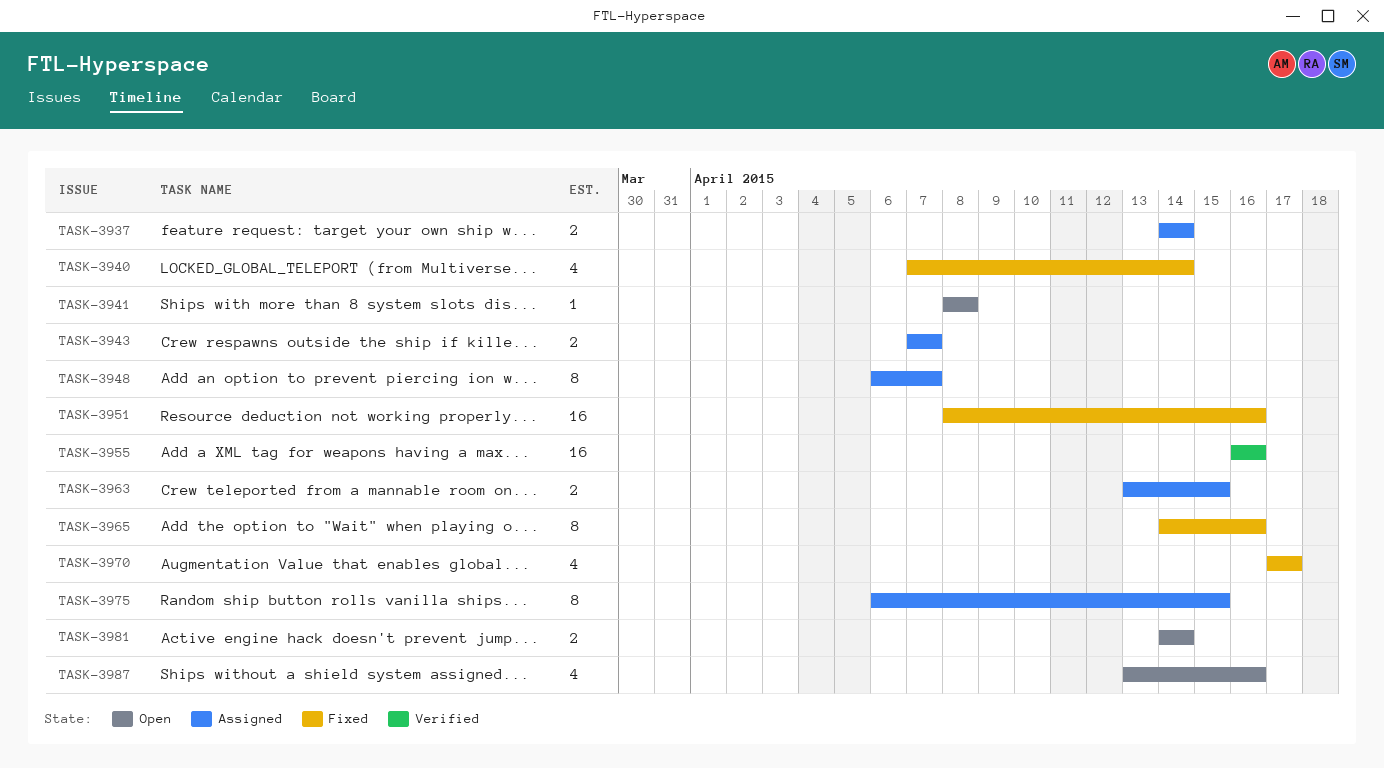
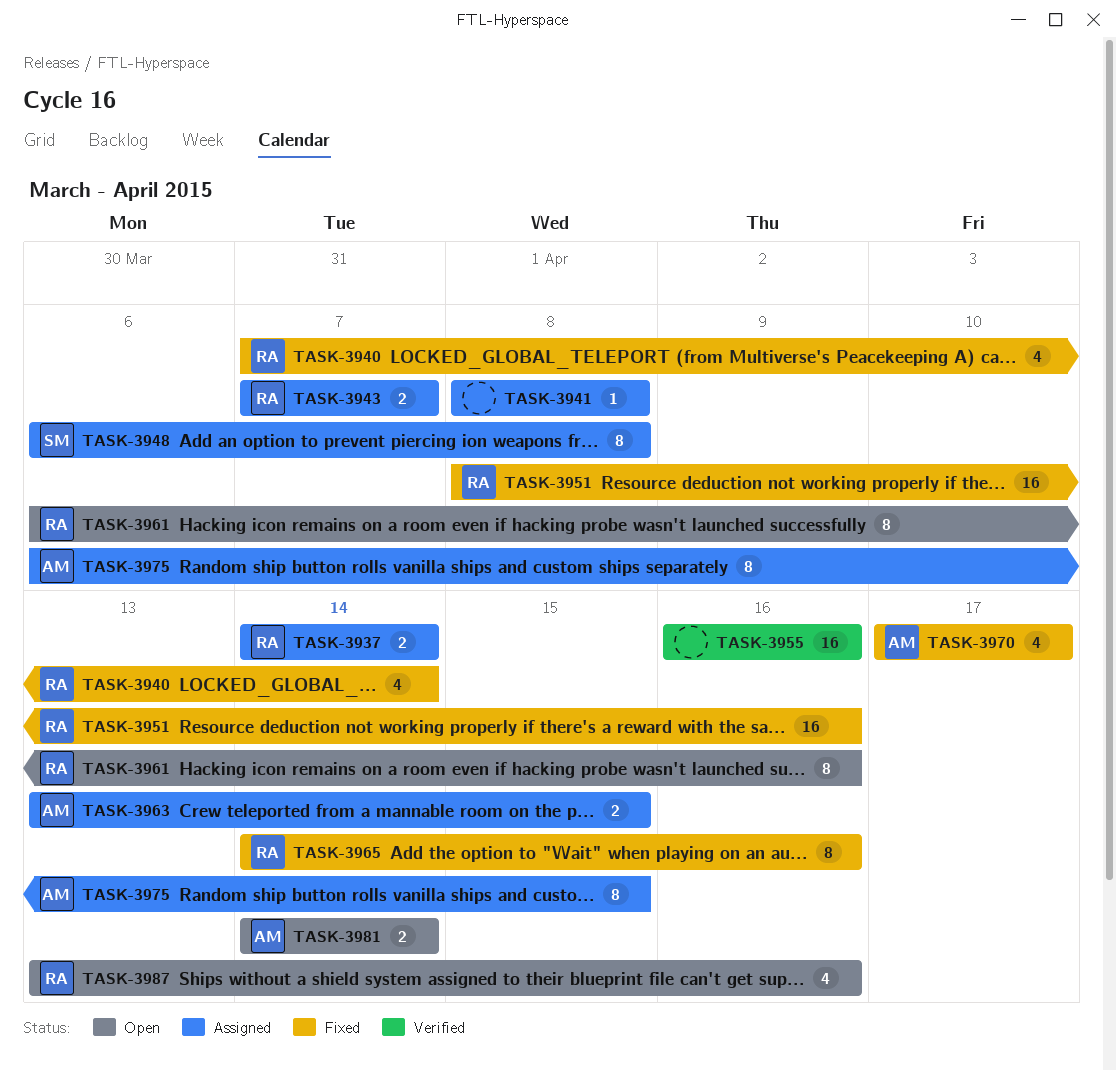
TASK-3941, status: Open -> Assigned
TASK-3948, due: Apr 7 -> Apr 8
TASK-3961: none -> present

